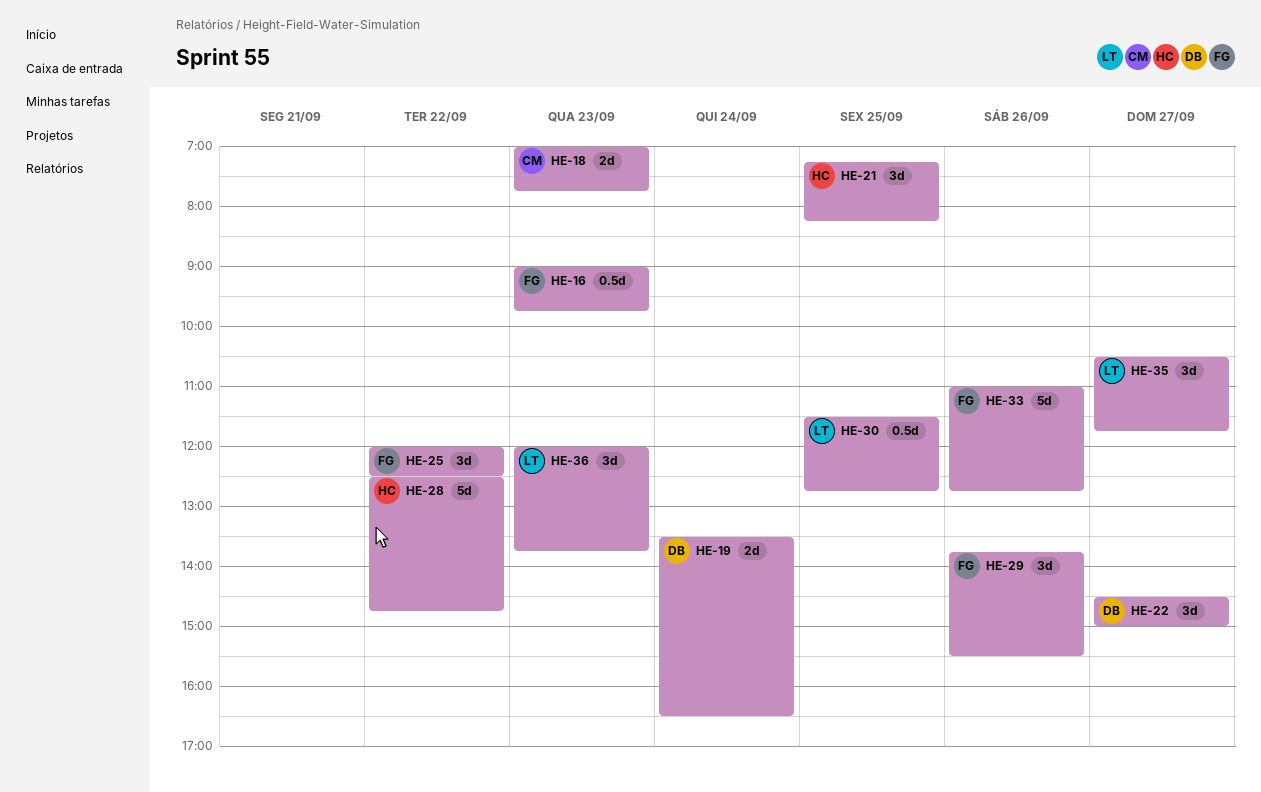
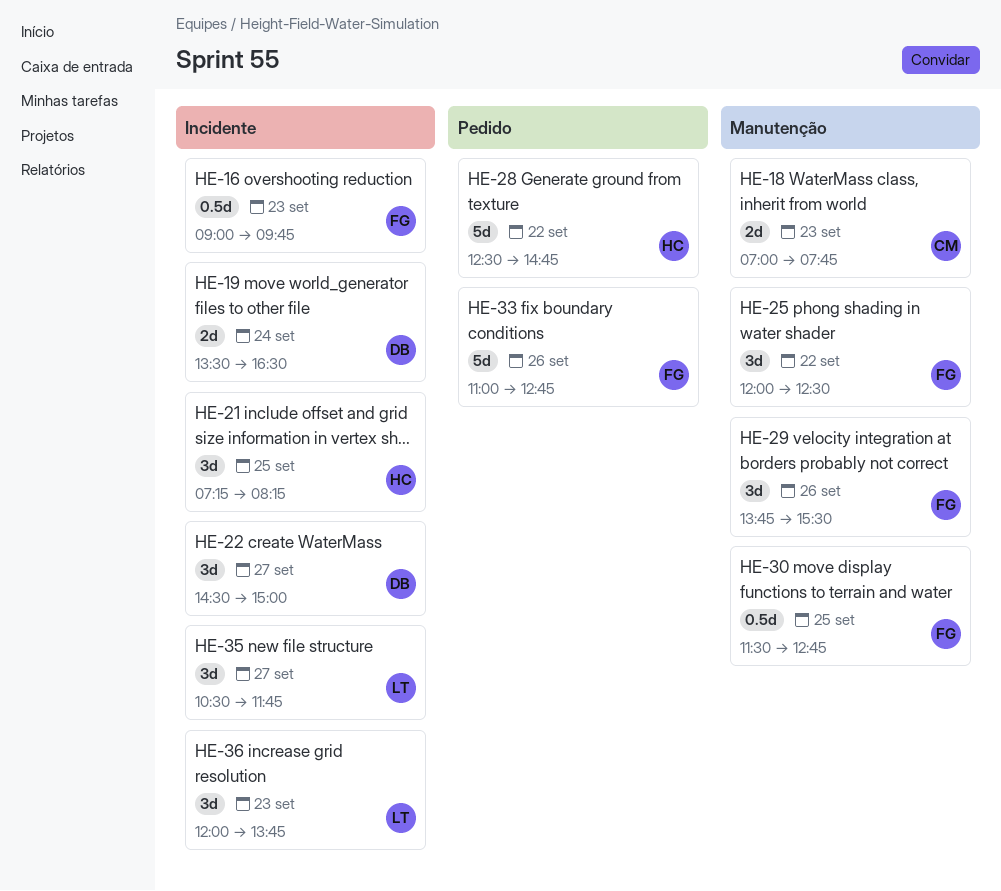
HE-30, owner: LT -> FG

